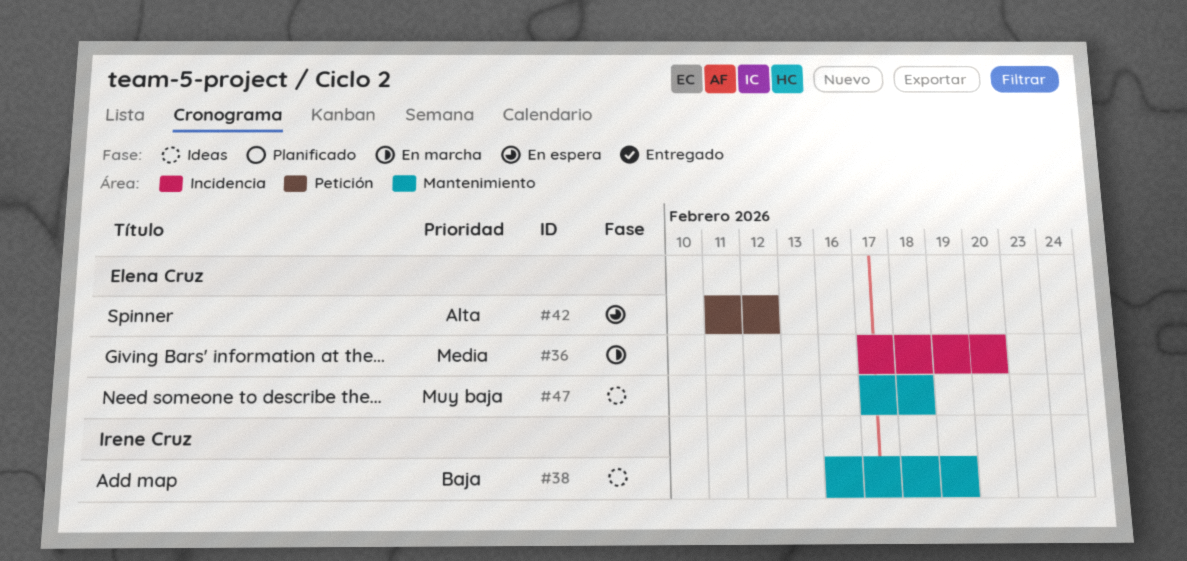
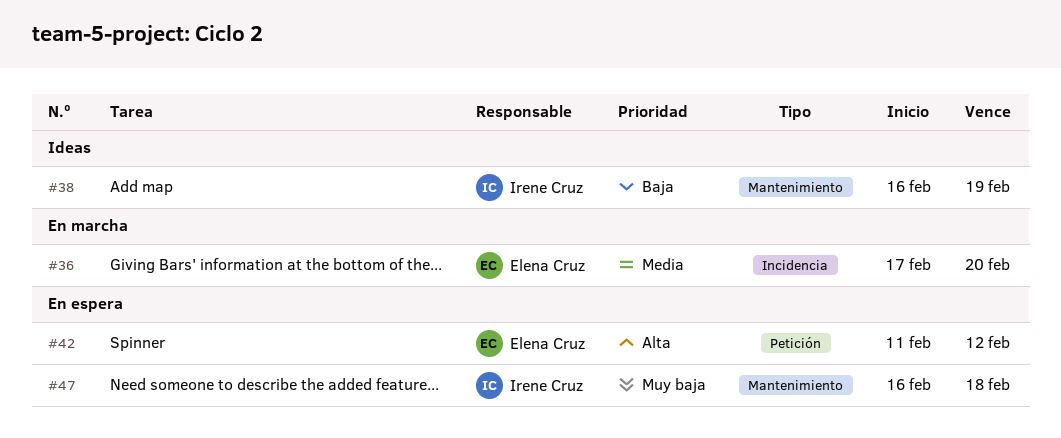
#47, status: Ideas -> En espera
#47, owner: Elena Cruz -> Irene Cruz
#47, start: Feb 17 -> Feb 16

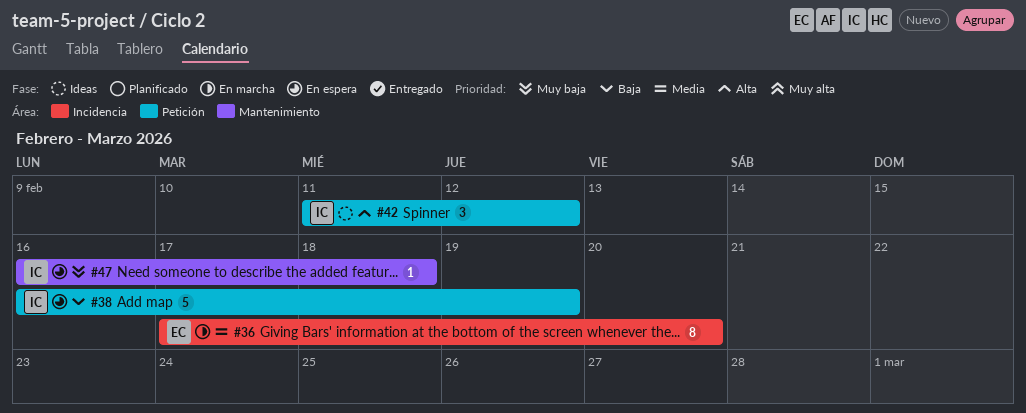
#38, status: Ideas -> En espera
#38, label: Mantenimiento -> Petición
#42, status: En espera -> Ideas
#42, owner: Elena Cruz -> Irene Cruz

